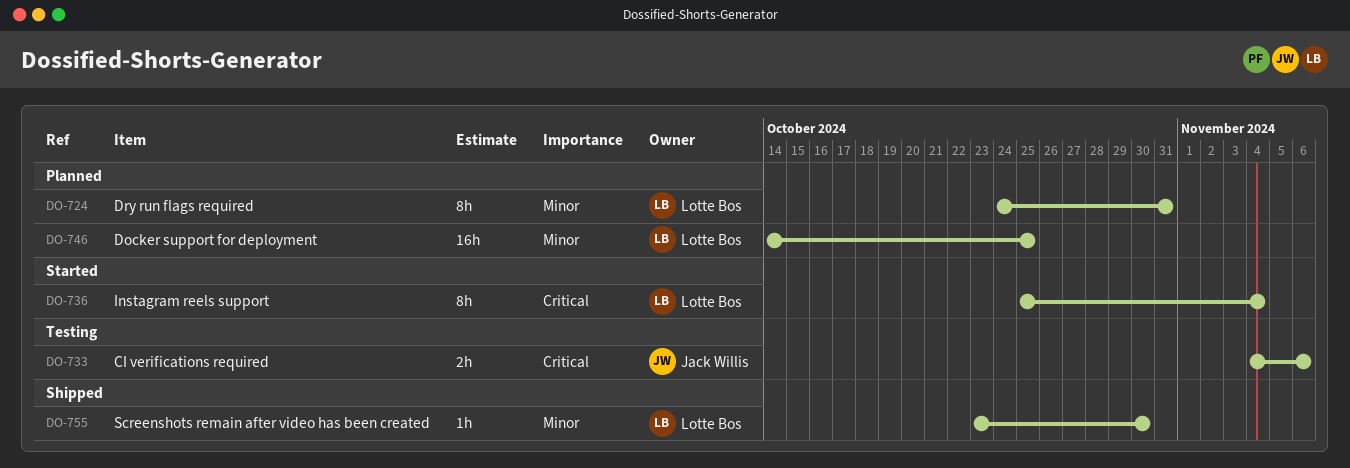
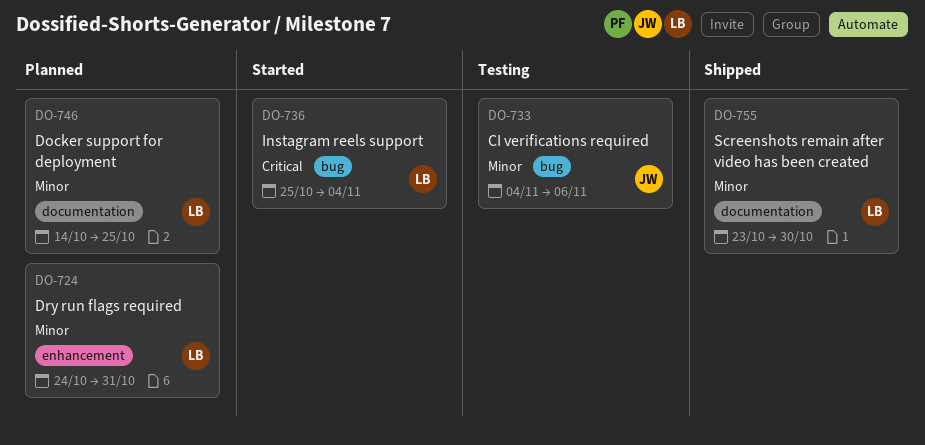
DO-733, priority: Critical -> Minor

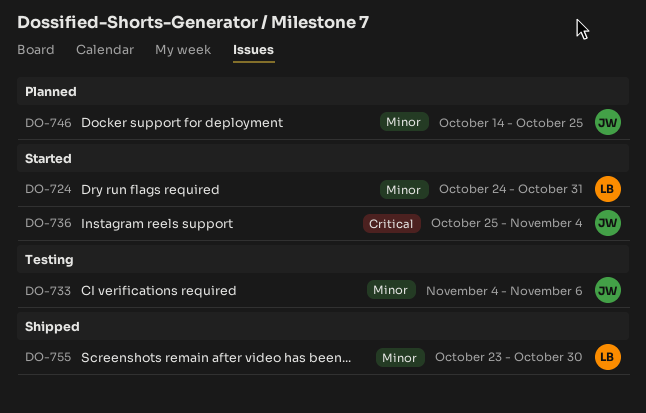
DO-724, status: Planned -> Started
DO-736, owner: LB -> JW
DO-746, owner: LB -> JW

